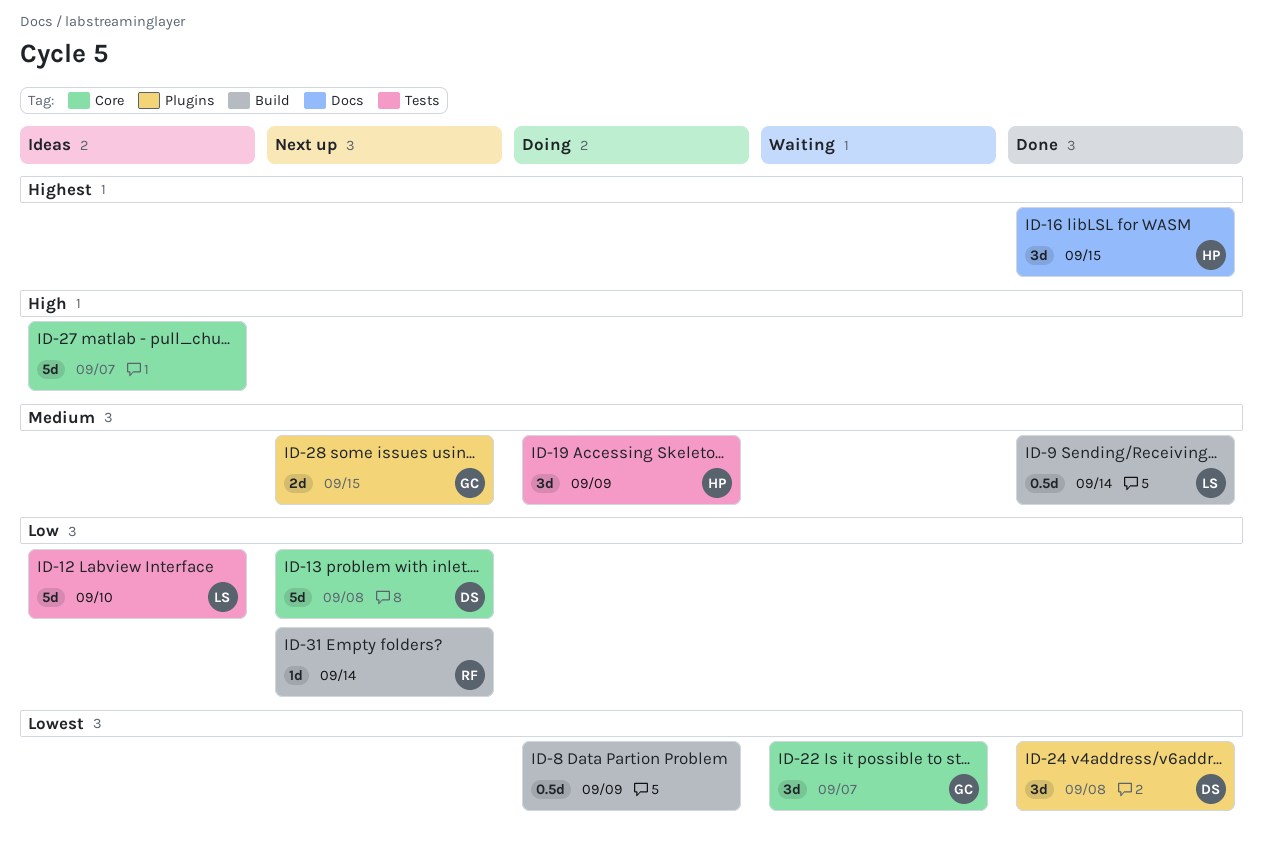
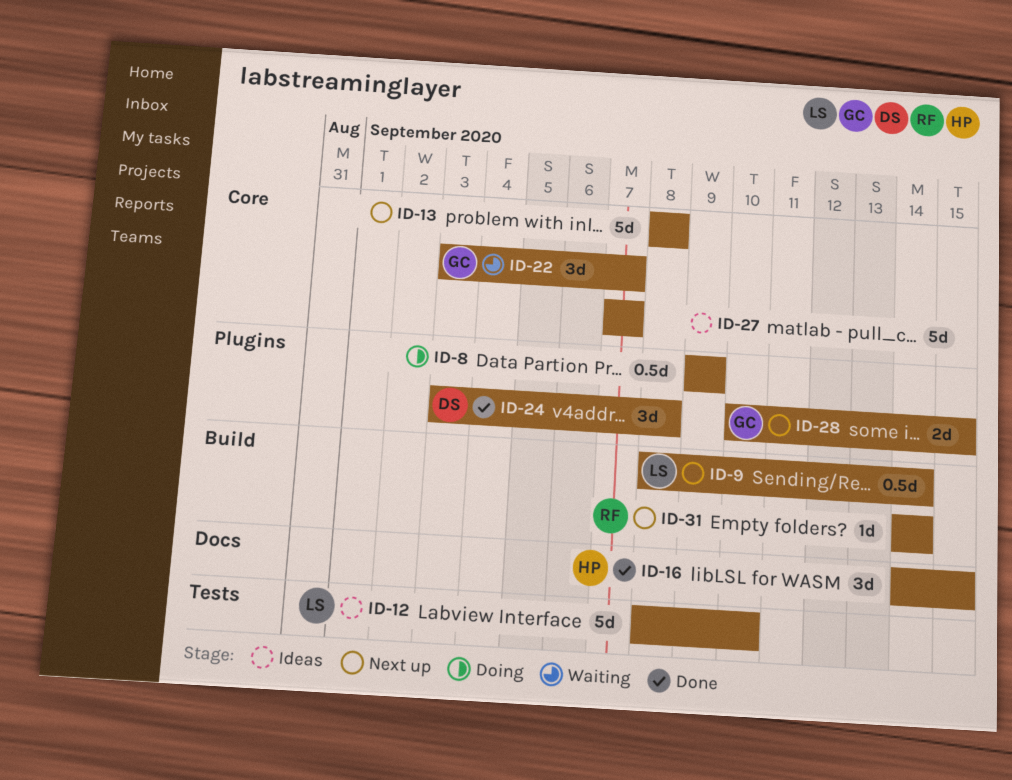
ID-8, label: Build -> Plugins
ID-9, status: Done -> Next up
ID-13, owner: DS -> none
ID-19: present -> none

